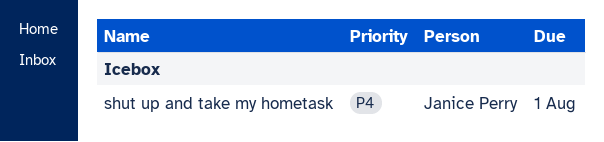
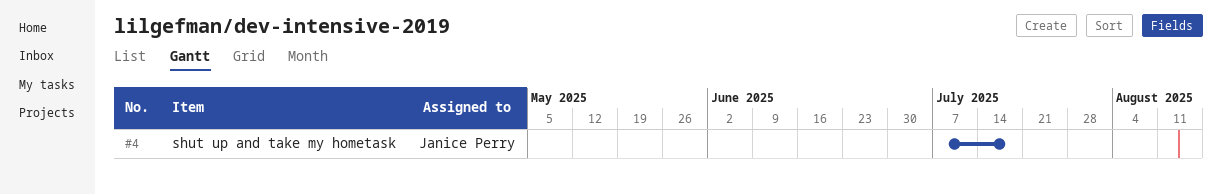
shut up and take my hometask, due: Aug 1 -> Jul 18

